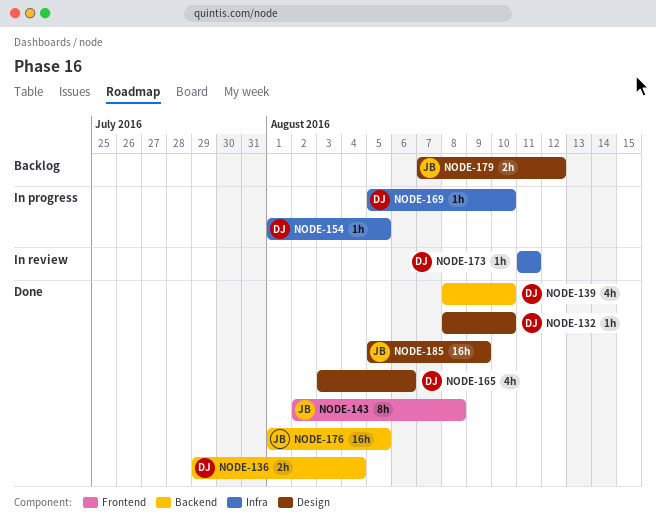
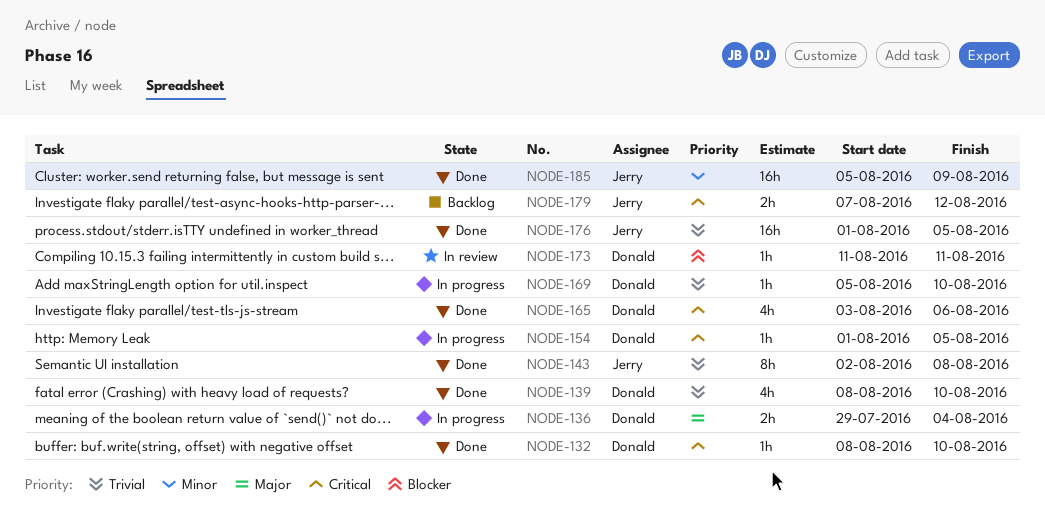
NODE-136, status: Done -> In progress

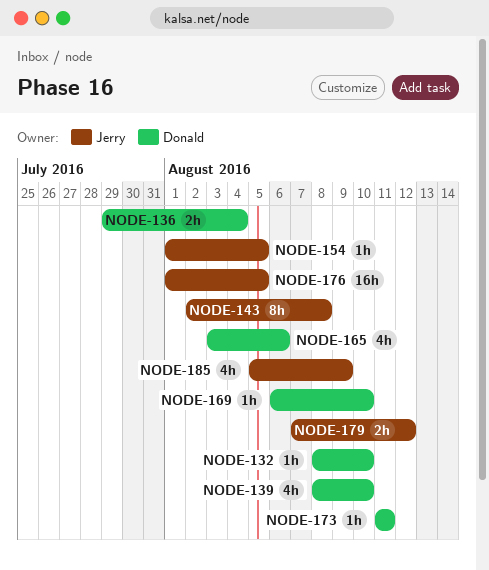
NODE-154, owner: Donald -> Jerry
NODE-169, start: Aug 5 -> Aug 6
NODE-185, estimate: 16h -> 4h

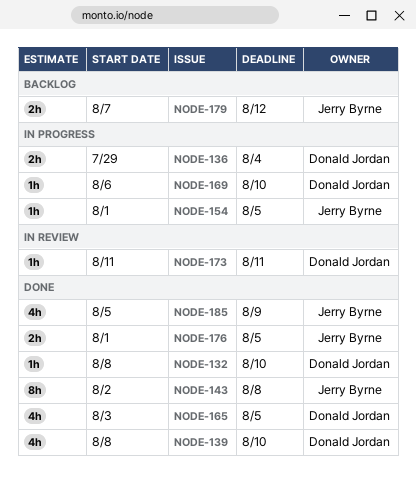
NODE-165, due: Aug 6 -> Aug 5
NODE-176, estimate: 16h -> 2h

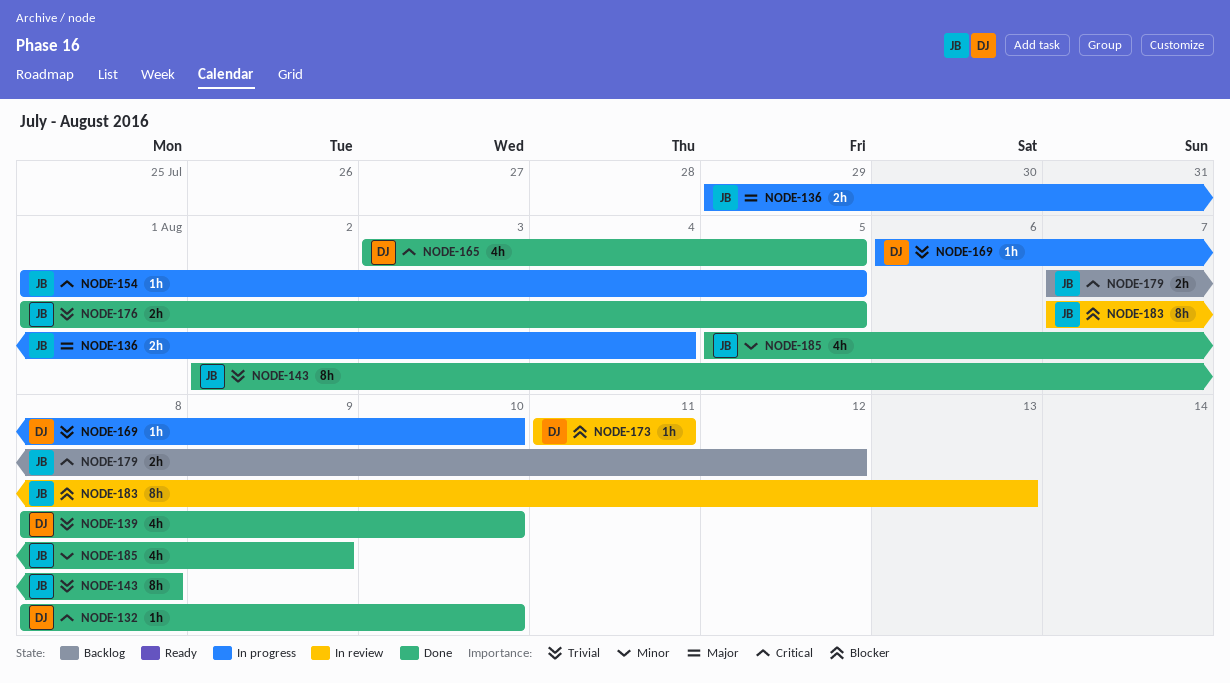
NODE-136, owner: Donald Jordan -> Jerry Byrne
NODE-183: none -> present

